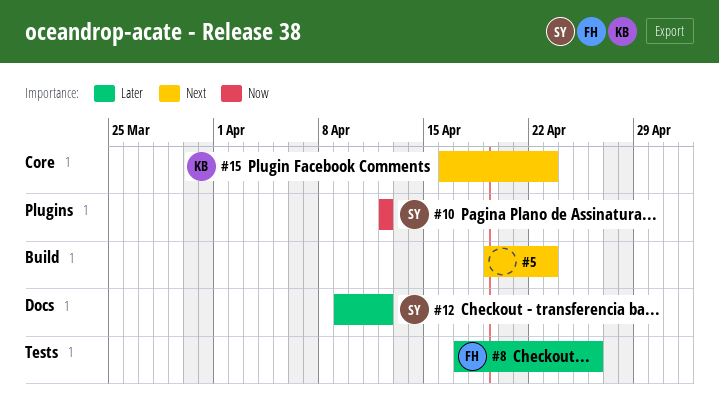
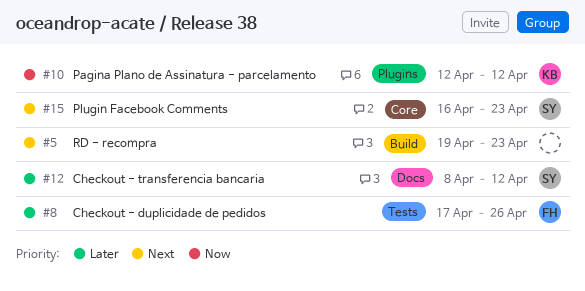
#10, owner: SY -> KB
#12, start: Apr 9 -> Apr 8
#15, owner: KB -> SY

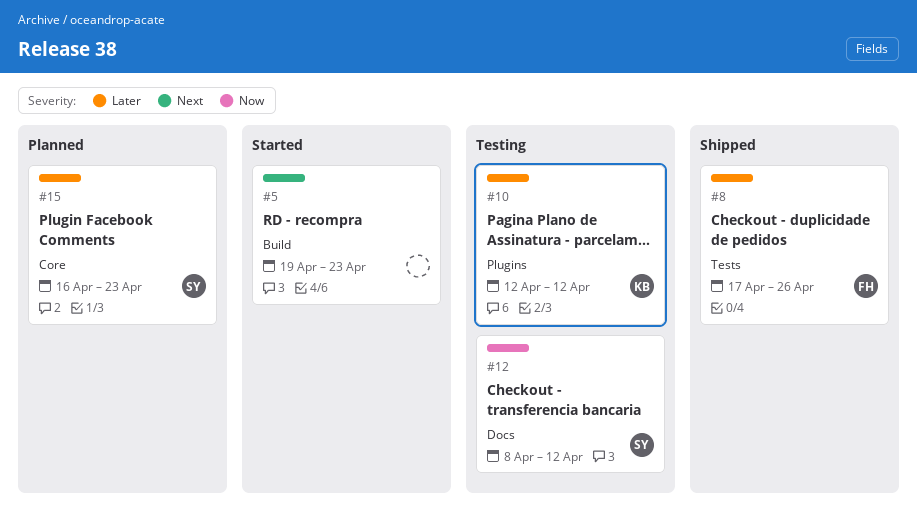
#10, priority: Now -> Later
#12, priority: Later -> Now
#15, priority: Next -> Later

